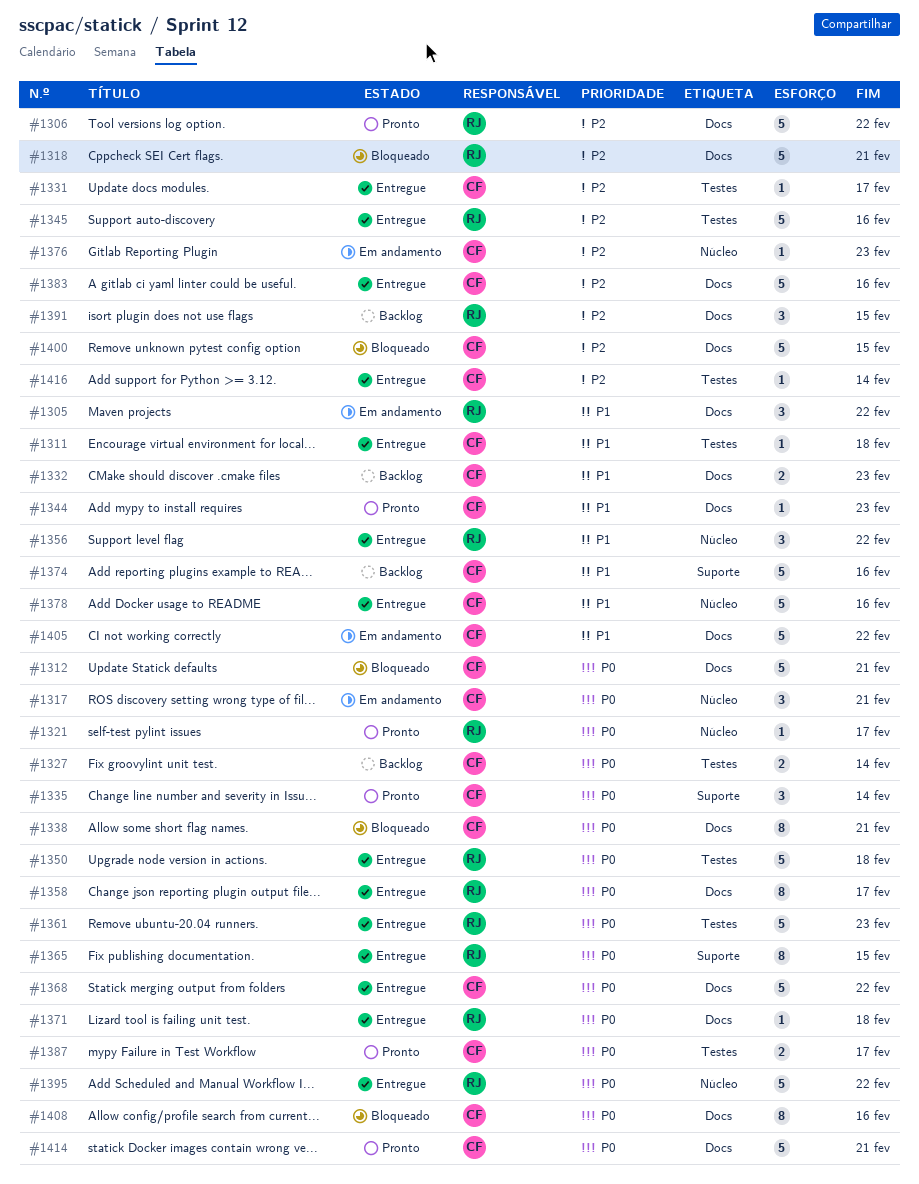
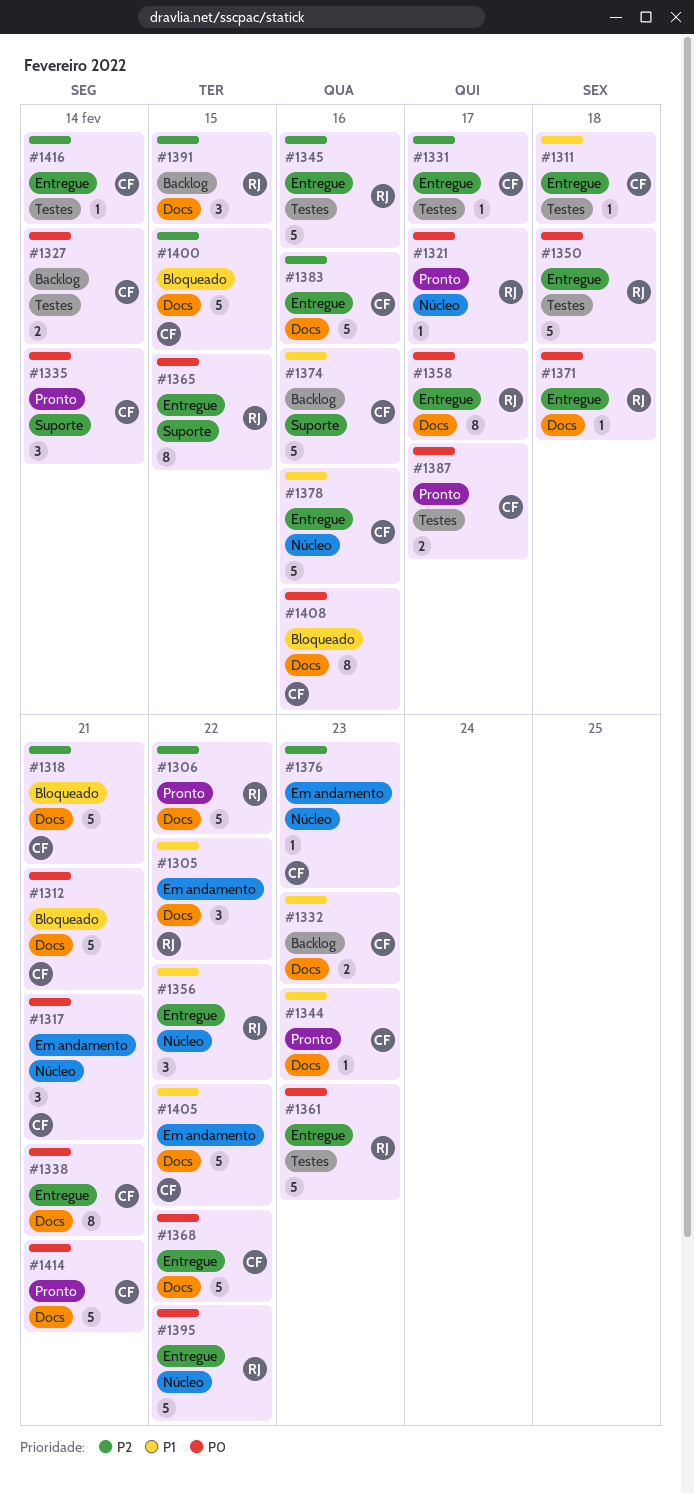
#1318, owner: RJ -> CF
#1338, status: Bloqueado -> Entregue

